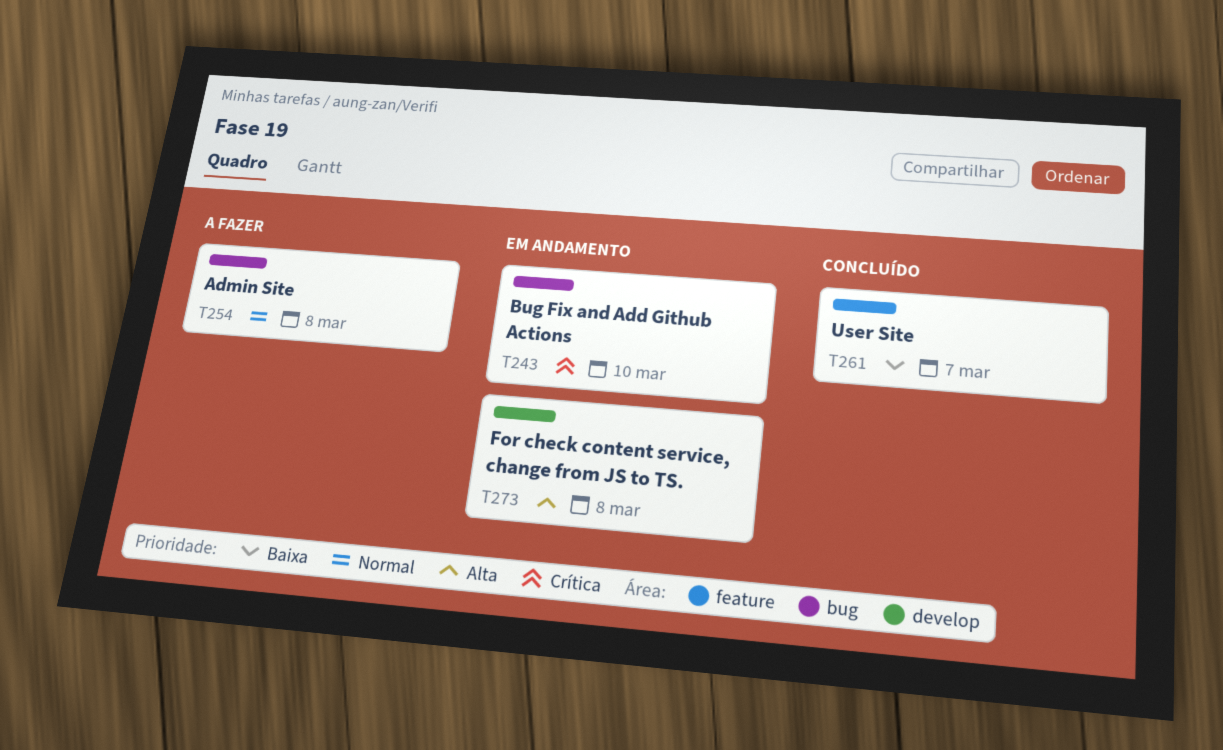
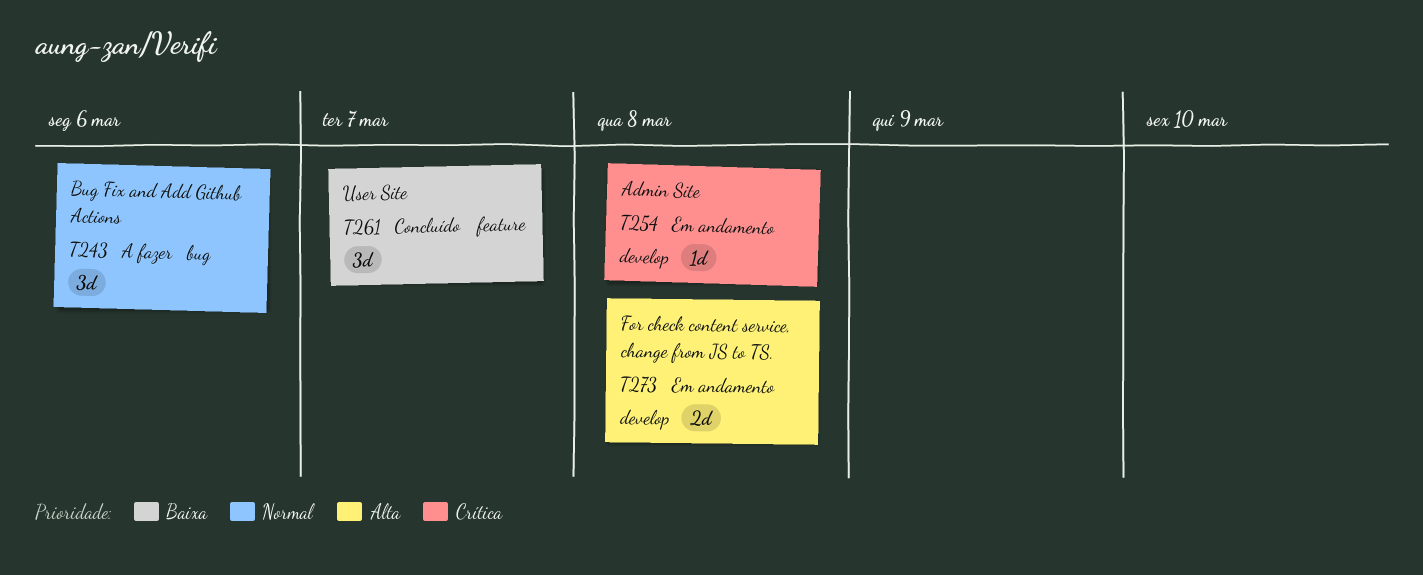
T243, status: Em andamento -> A fazer
T243, priority: Crítica -> Normal
T243, due: Mar 10 -> Mar 6
T254, status: A fazer -> Em andamento
T254, priority: Normal -> Crítica
T254, label: bug -> develop

